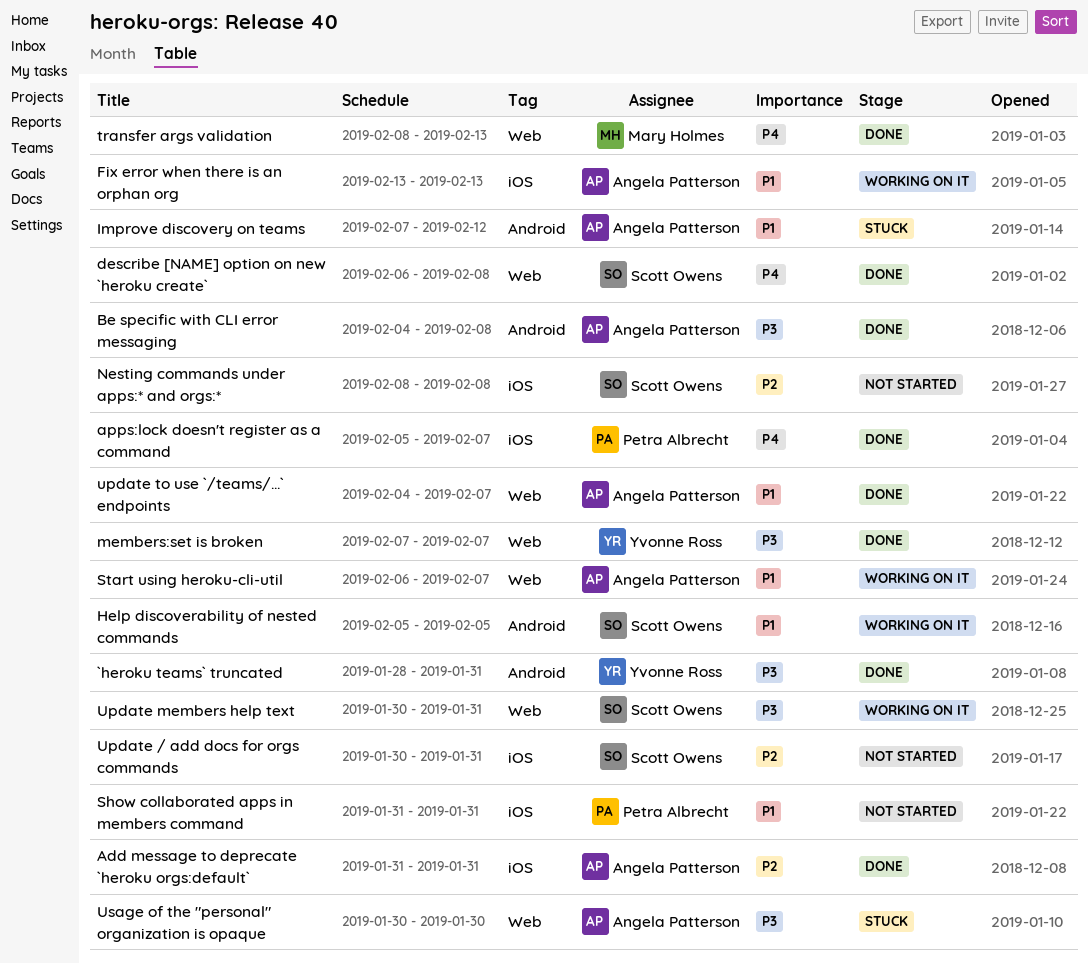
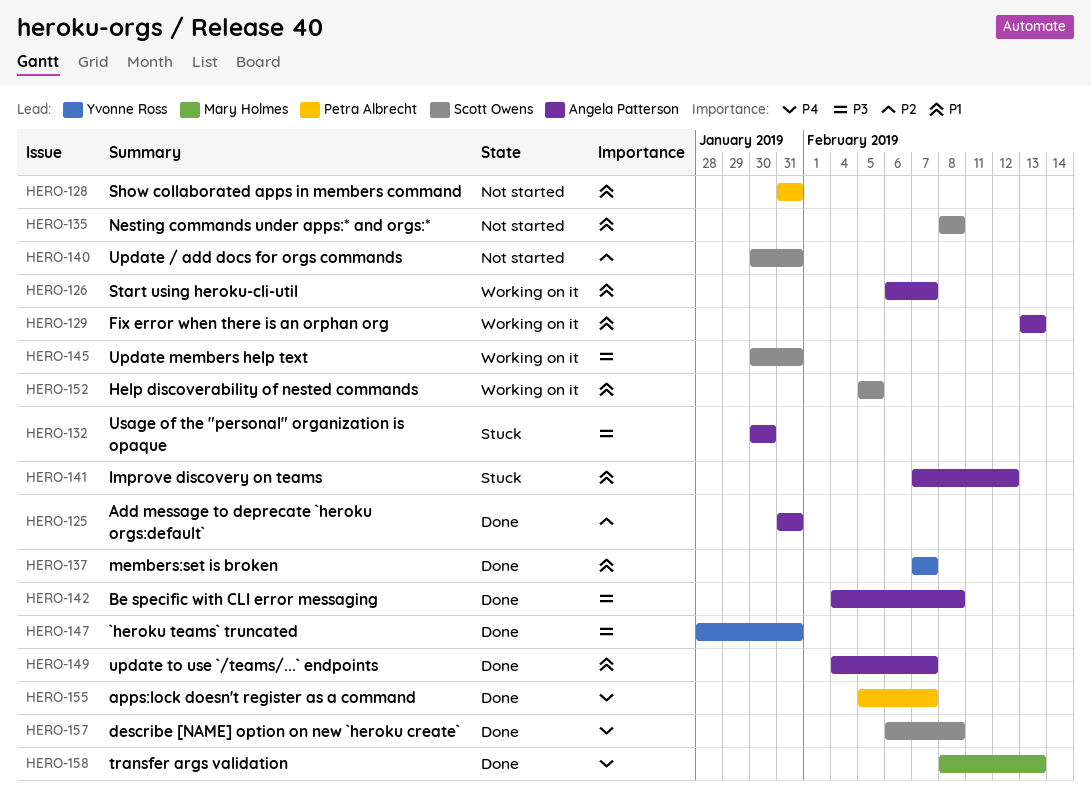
members:set is broken, priority: P3 -> P1
Nesting commands under apps:* and orgs:*, priority: P2 -> P1

